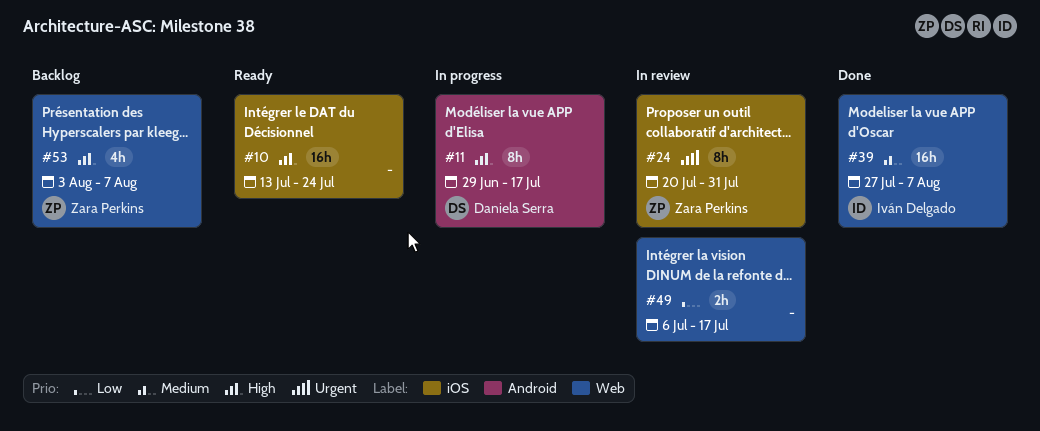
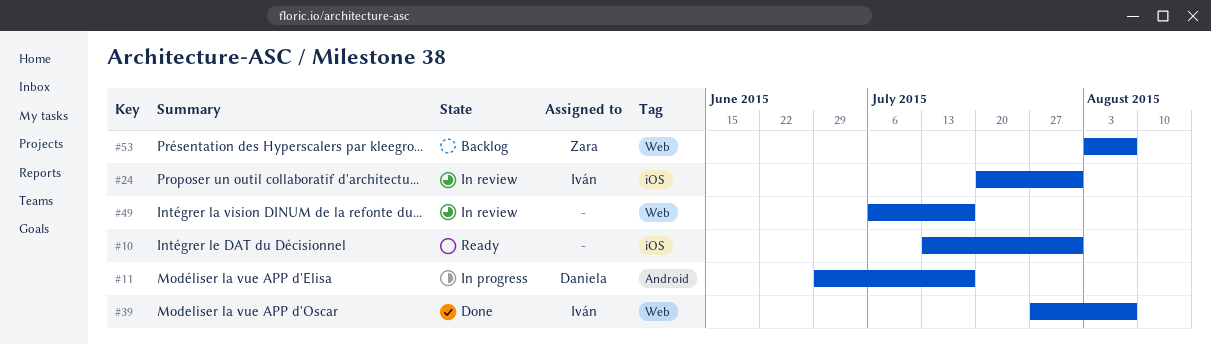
#10, due: Jul 24 -> Jul 31
#24, owner: Zara Perkins -> Iván Delgado

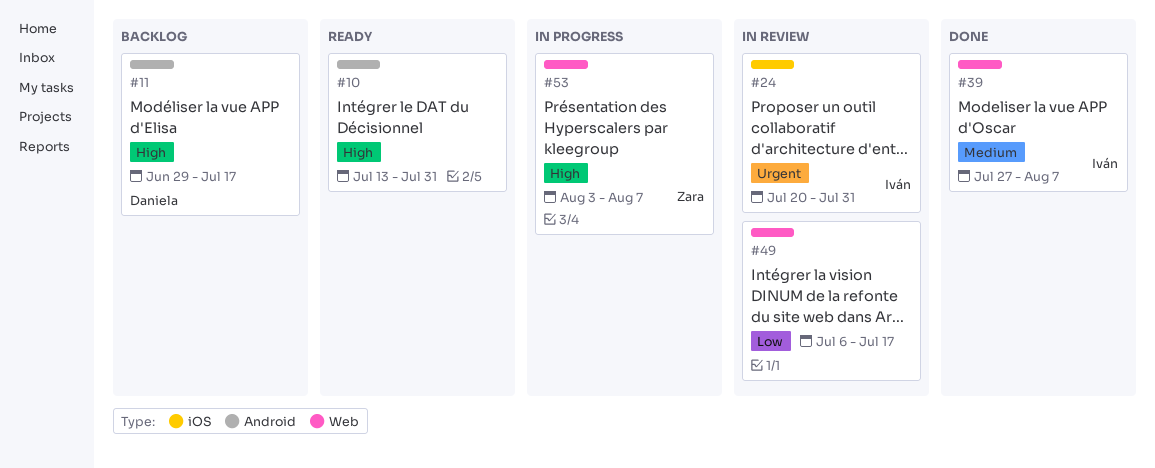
#10, label: iOS -> Android
#11, status: In progress -> Backlog
#53, status: Backlog -> In progress

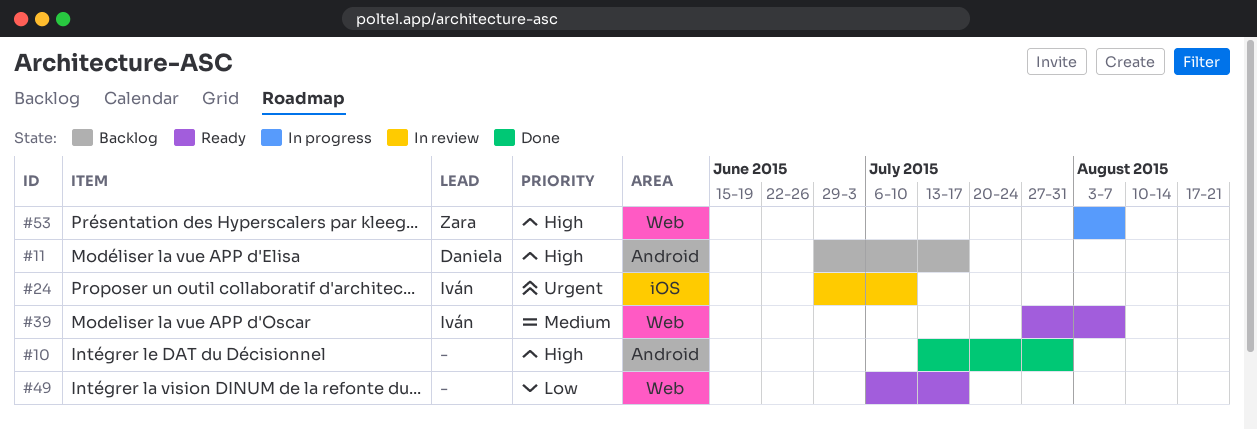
#10, status: Ready -> Done
#24, start: Jul 20 -> Jun 29
#24, due: Jul 31 -> Jul 10
#39, status: Done -> Ready
#49, status: In review -> Ready

